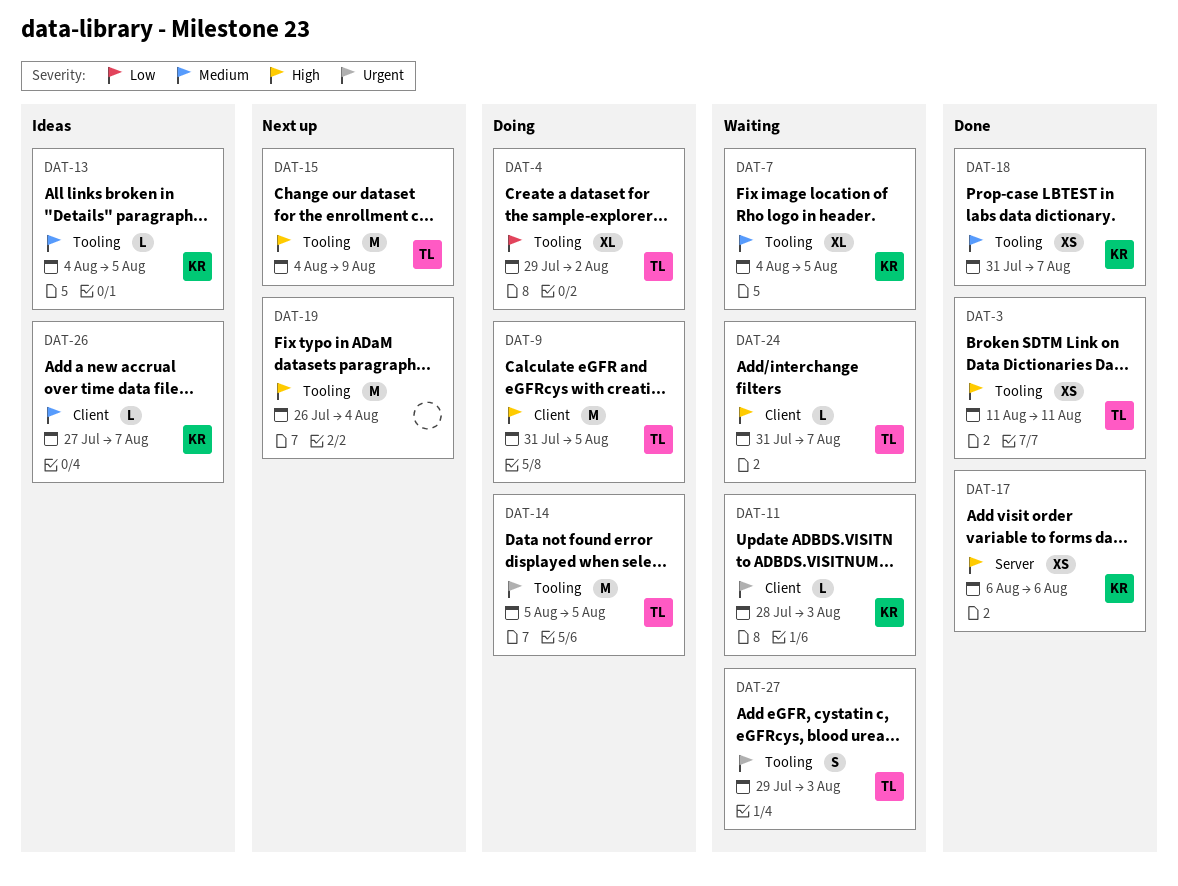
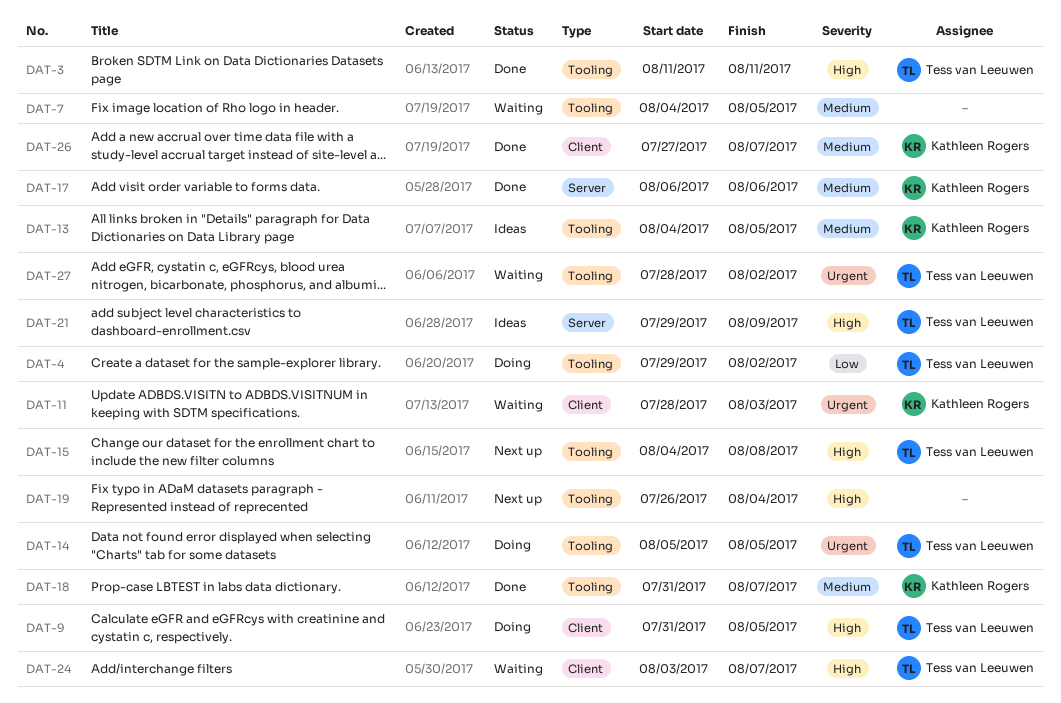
DAT-7, owner: Kathleen Rogers -> none
DAT-15, due: Aug 9 -> Aug 8
DAT-17, priority: High -> Medium
DAT-21: none -> present
DAT-24, start: Jul 31 -> Aug 3
DAT-26, status: Ideas -> Done
DAT-27, start: Jul 29 -> Jul 28
DAT-27, due: Aug 3 -> Aug 2

